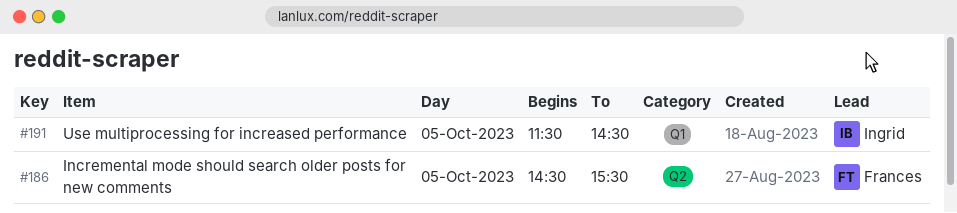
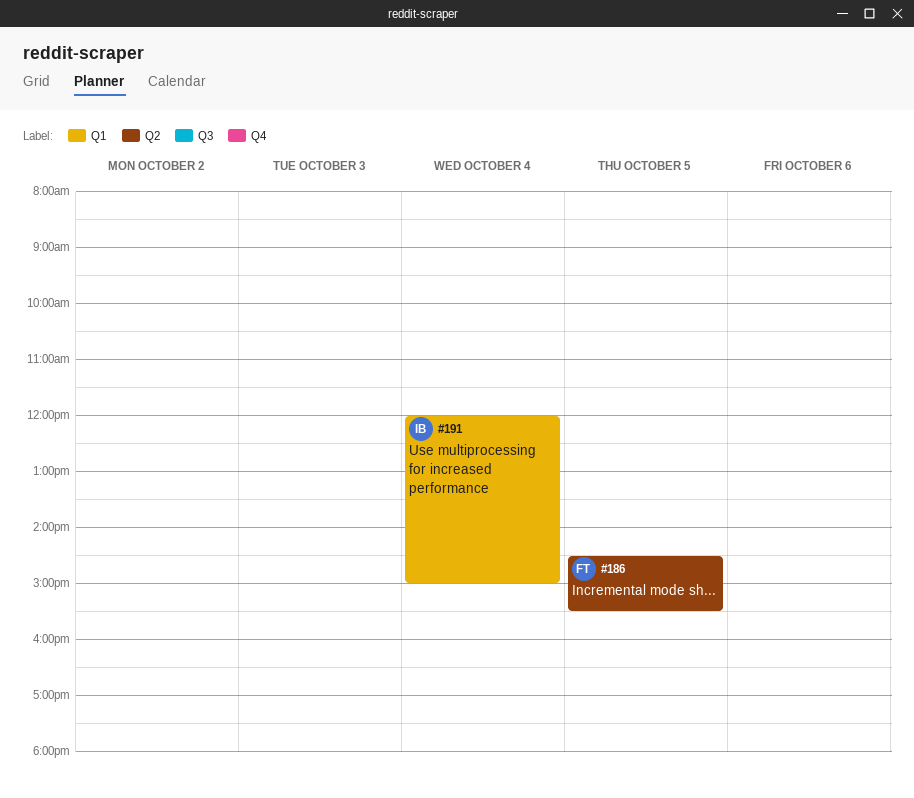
#191, day: Oct 5 -> Oct 4
#191, begins: 11:30 -> 12:00
#191, ends: 14:30 -> 15:00

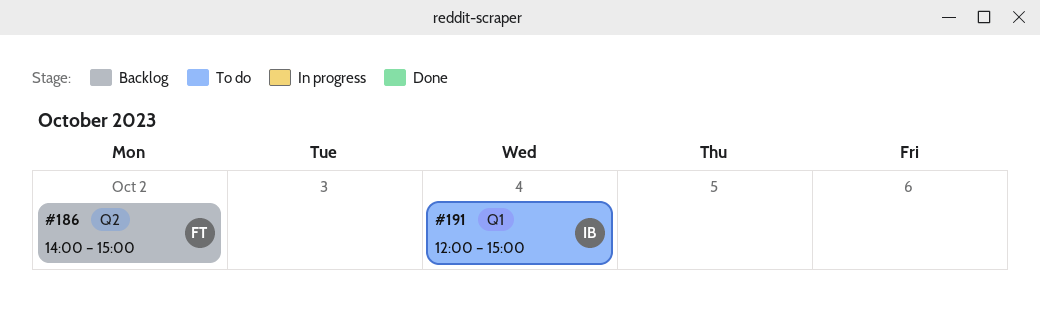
#186, day: Oct 5 -> Oct 2
#186, begins: 14:30 -> 14:00
#186, ends: 15:30 -> 15:00

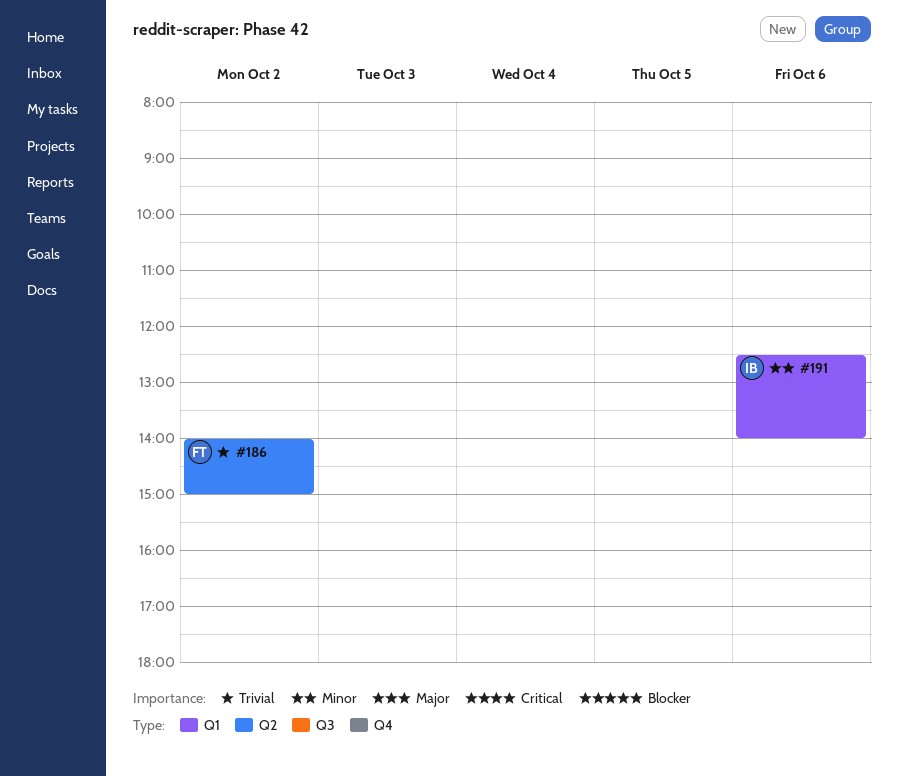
#191, day: Oct 4 -> Oct 6
#191, begins: 12:00 -> 12:30
#191, ends: 15:00 -> 14:00

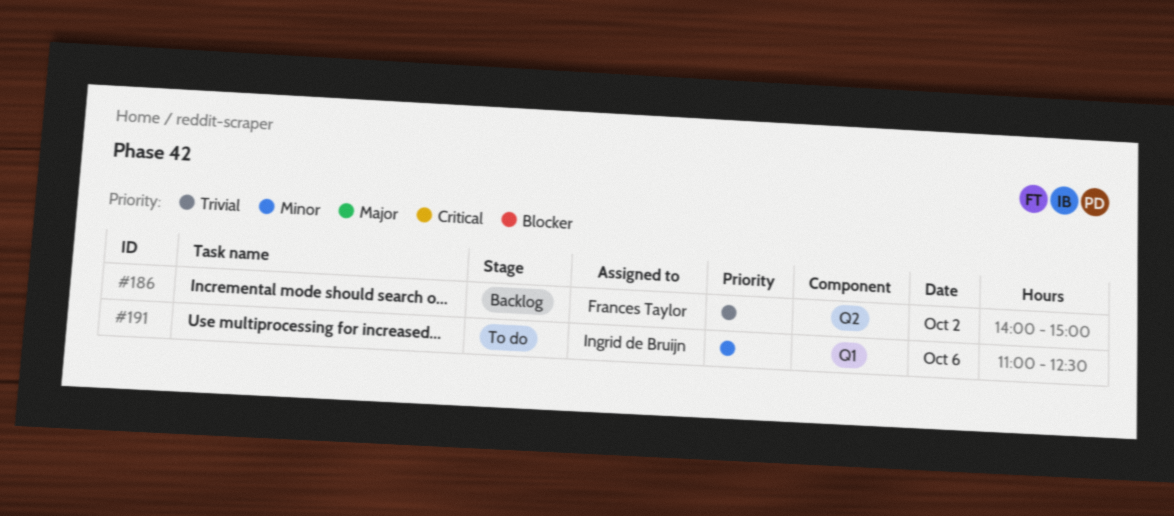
#191, begins: 12:30 -> 11:00
#191, ends: 14:00 -> 12:30

